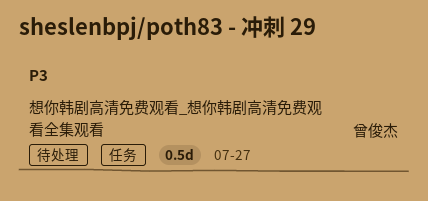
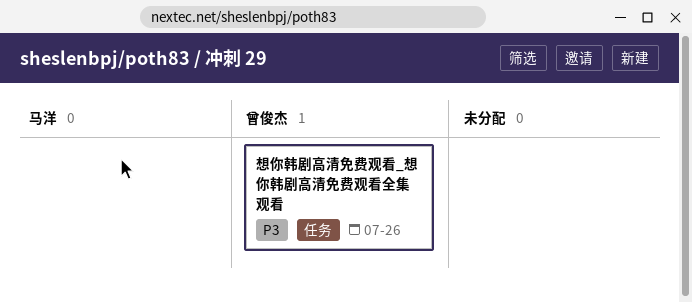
想你韩剧高清免费观看_想你韩剧高清免费观看全集观看, due: Jul 27 -> Jul 26

